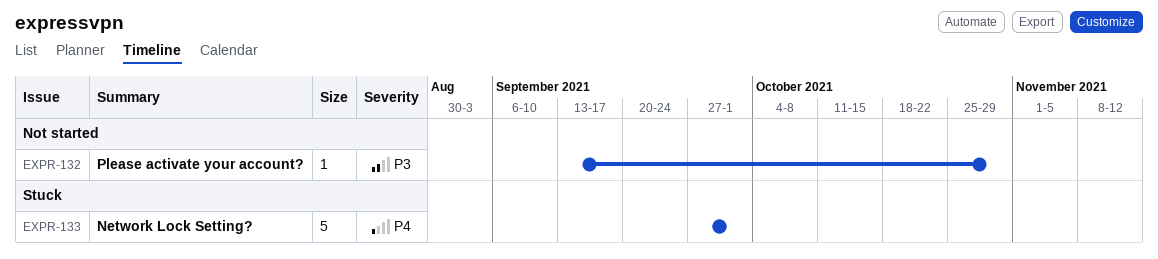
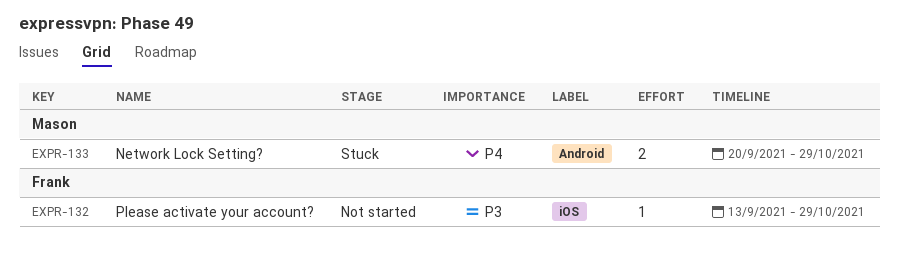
EXPR-133, estimate: 5 -> 2
EXPR-133, start: Sep 27 -> Sep 20
EXPR-133, due: Oct 1 -> Oct 29

